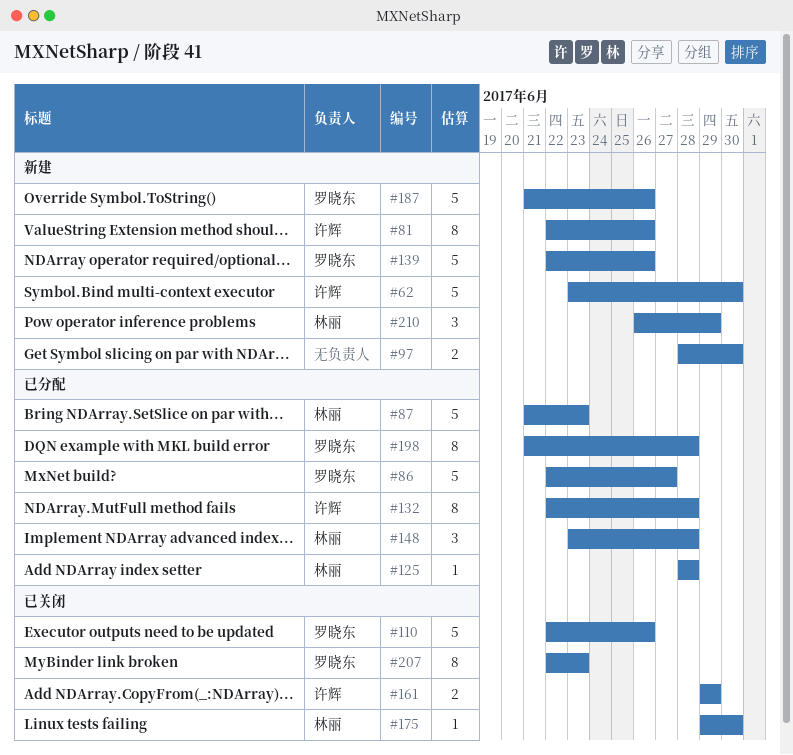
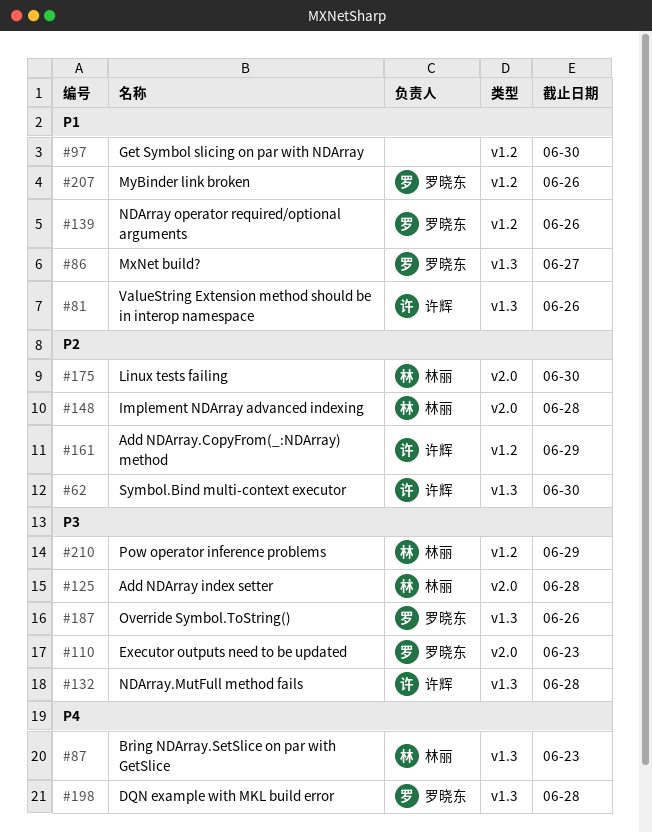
#110, due: Jun 26 -> Jun 23
#207, due: Jun 23 -> Jun 26

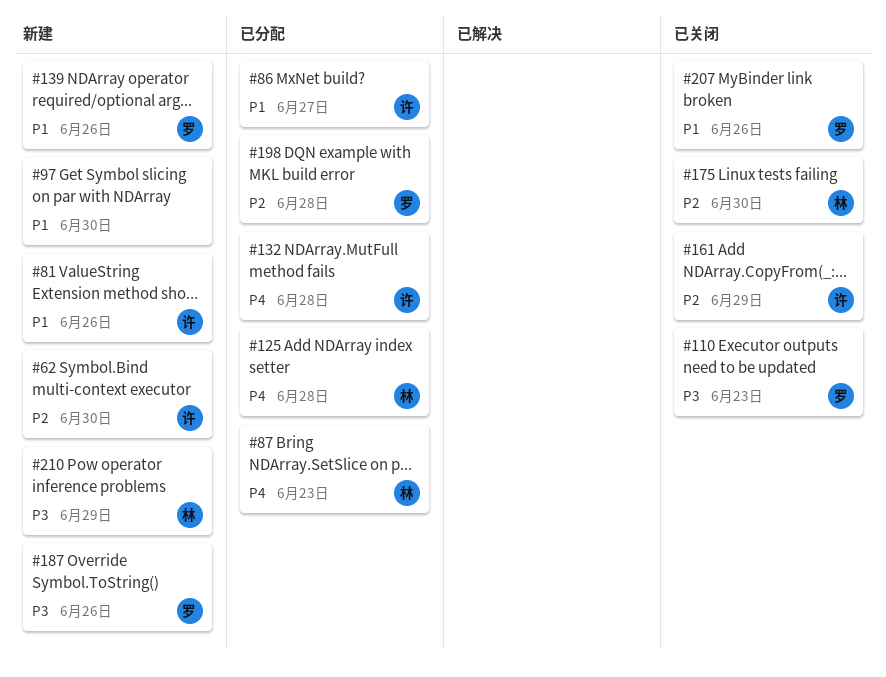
#86, owner: 罗晓东 -> 许辉
#125, priority: P3 -> P4
#132, priority: P3 -> P4
#148: present -> none
#198, priority: P4 -> P2

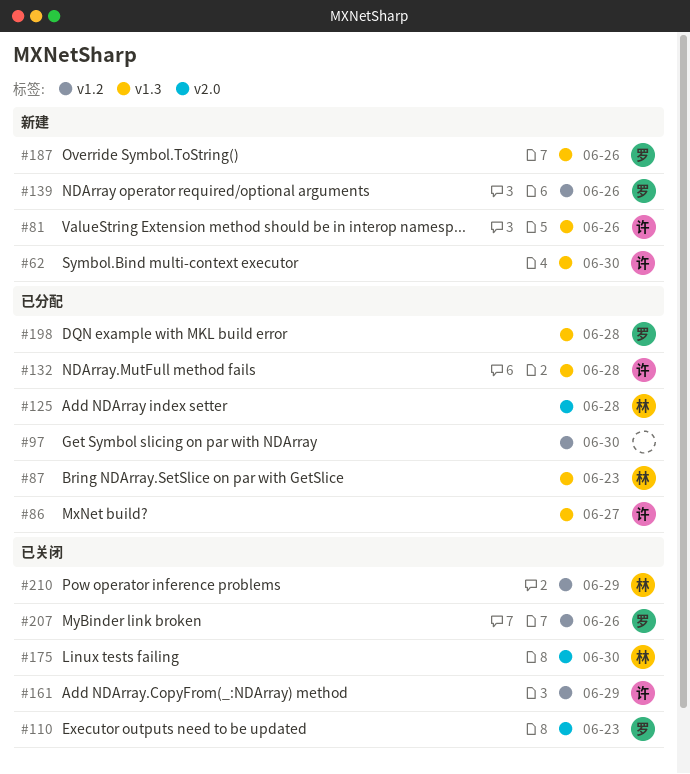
#97, status: 新建 -> 已分配
#210, status: 新建 -> 已关闭

